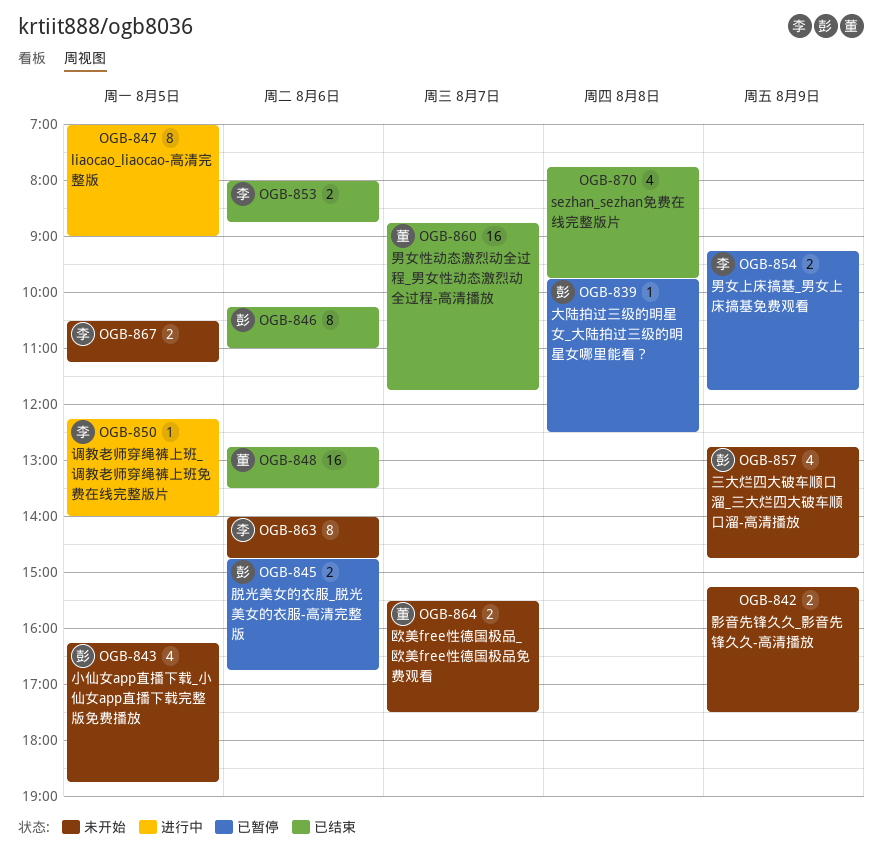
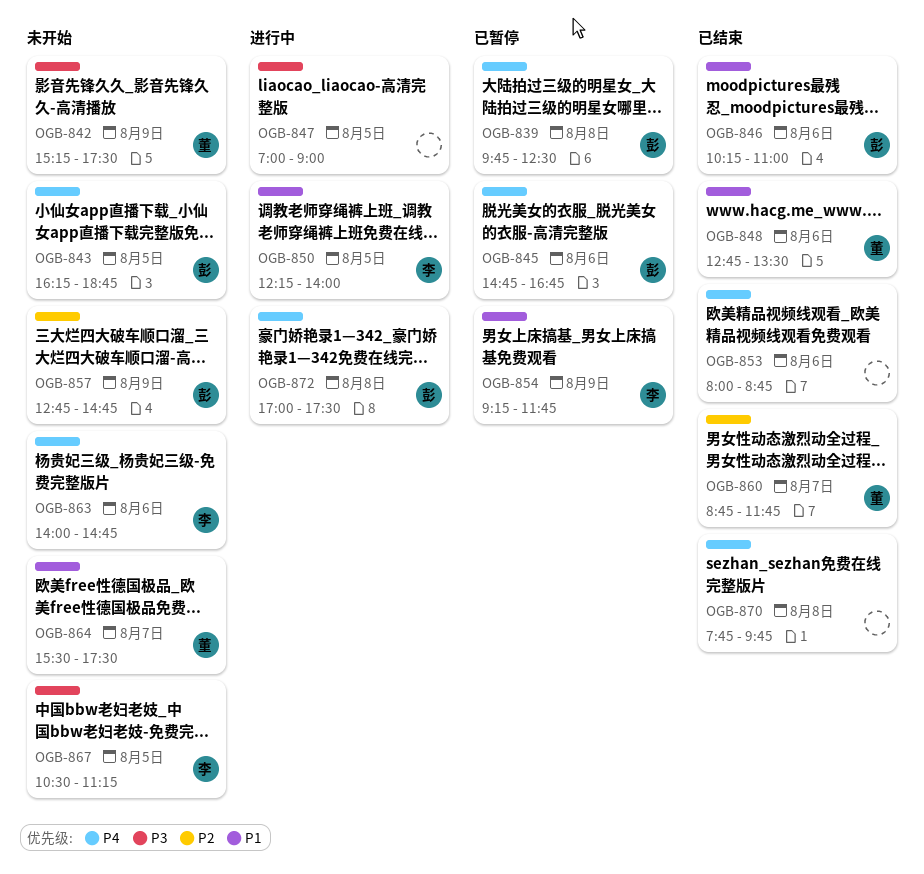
OGB-842, owner: none -> 董
OGB-853, owner: 李 -> none
OGB-872: none -> present

